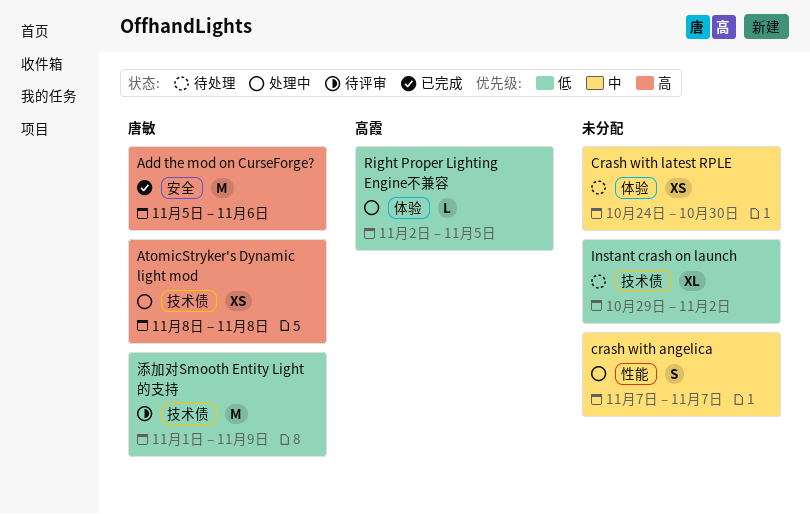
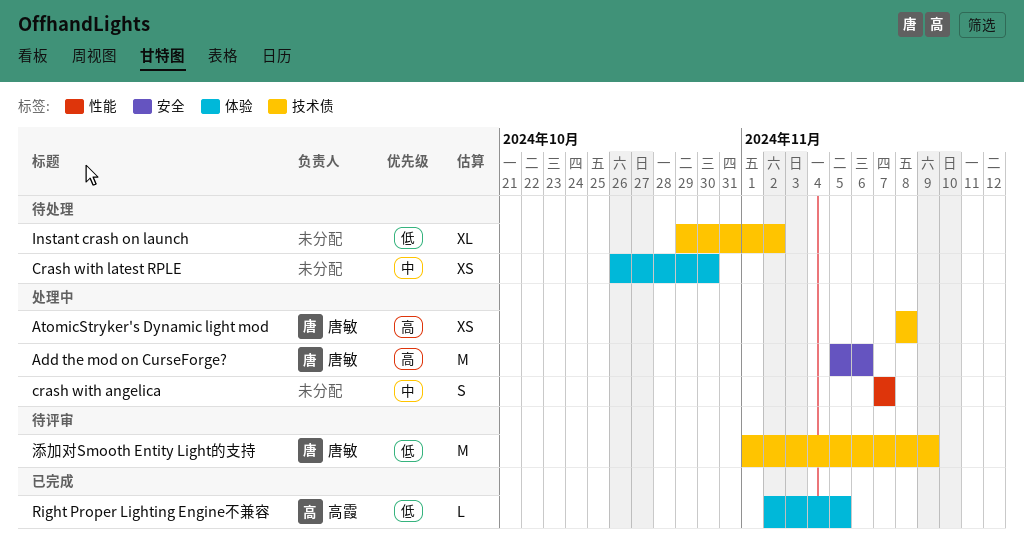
Add the mod on CurseForge?, status: 已完成 -> 处理中
Crash with latest RPLE, start: Oct 24 -> Oct 26
Right Proper Lighting Engine不兼容, status: 处理中 -> 已完成

